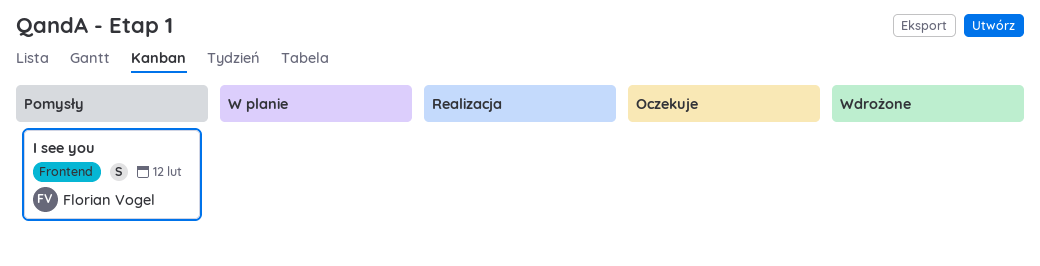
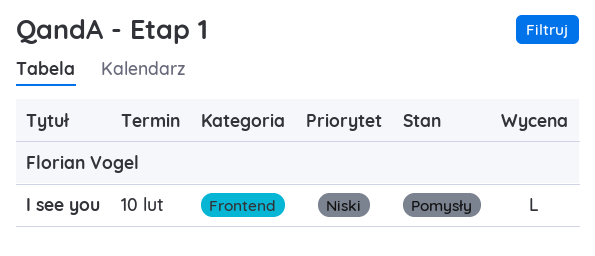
I see you, estimate: S -> L
I see you, due: Feb 12 -> Feb 10

